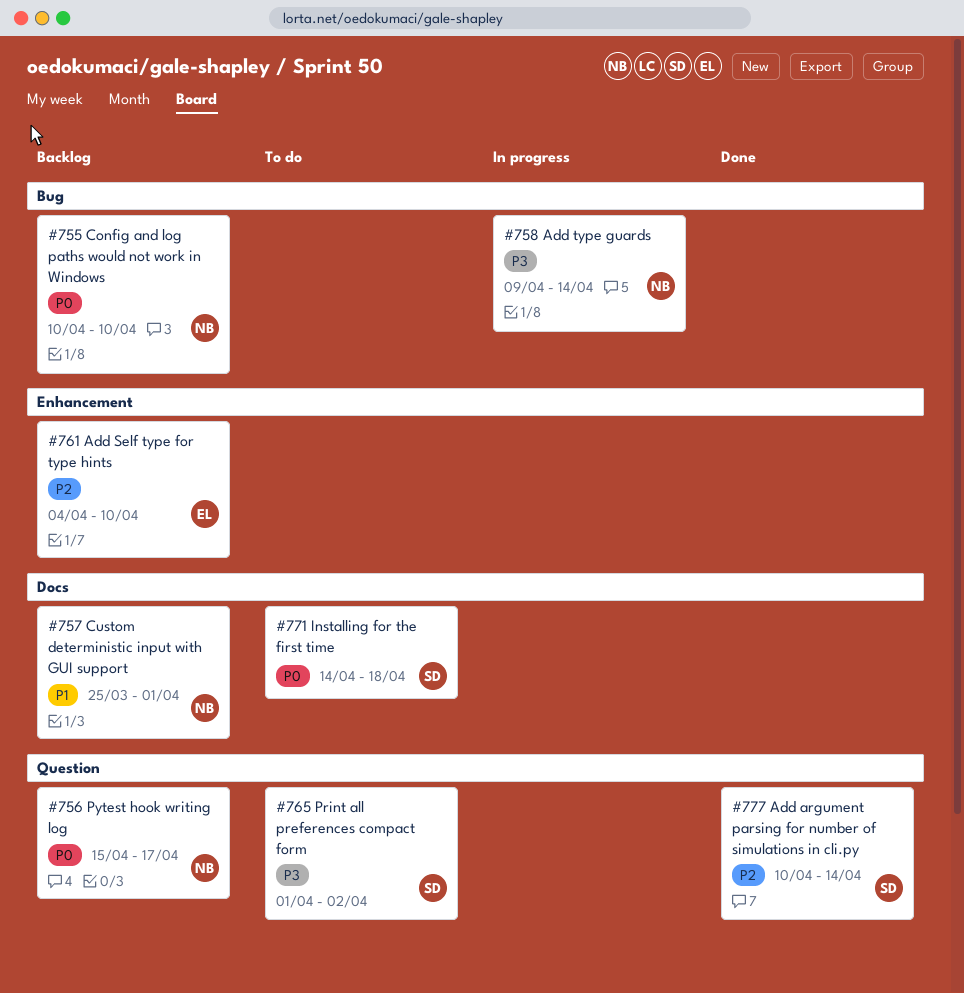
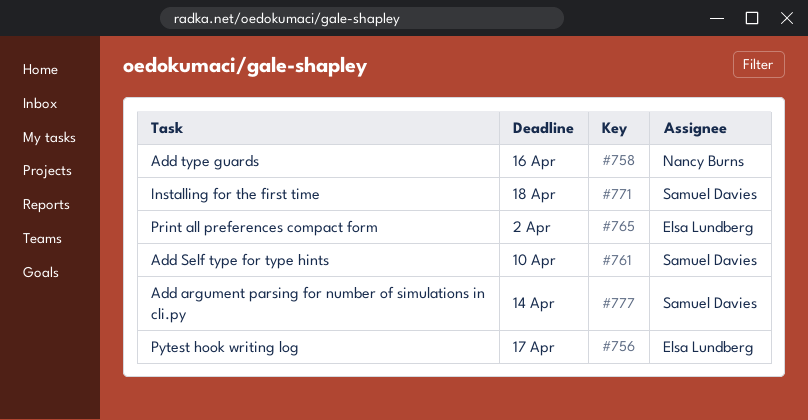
#755: present -> none
#756, owner: Nancy Burns -> Elsa Lundberg
#757: present -> none
#758, due: Apr 14 -> Apr 16
#761, owner: Elsa Lundberg -> Samuel Davies
#765, owner: Samuel Davies -> Elsa Lundberg

